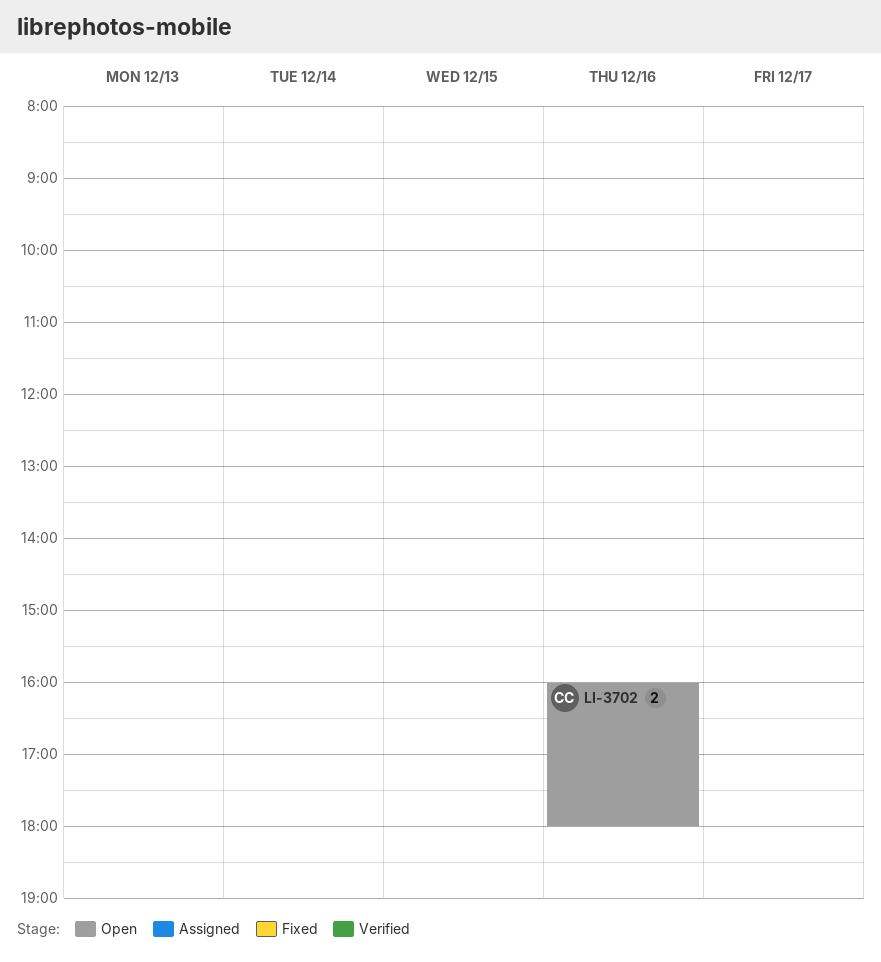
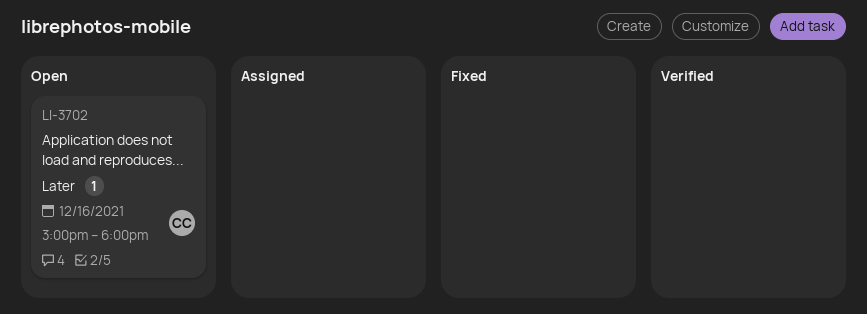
LI-3702, estimate: 2 -> 1
LI-3702, begins: 16:00 -> 15:00

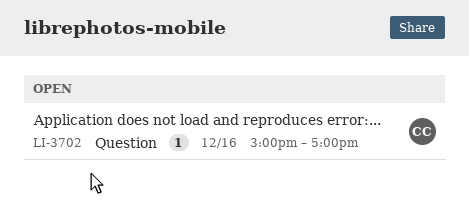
LI-3702, ends: 18:00 -> 17:00

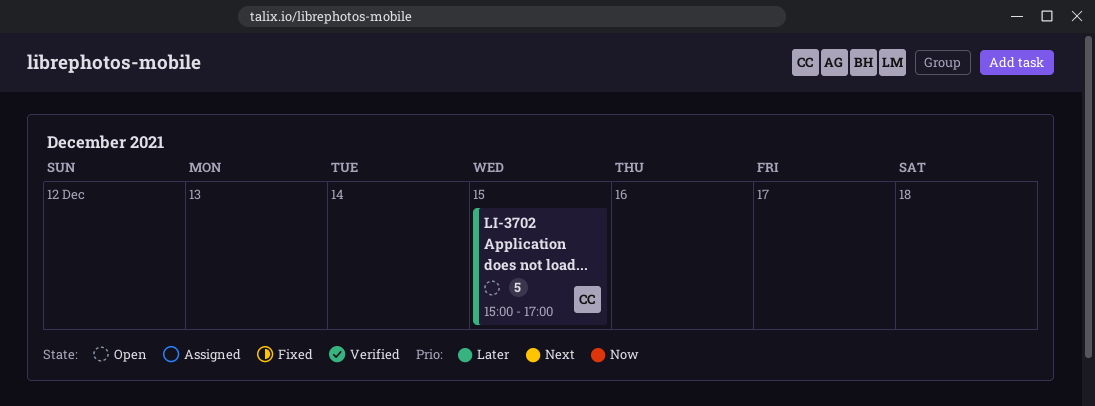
LI-3702, estimate: 1 -> 5
LI-3702, day: Dec 16 -> Dec 15

